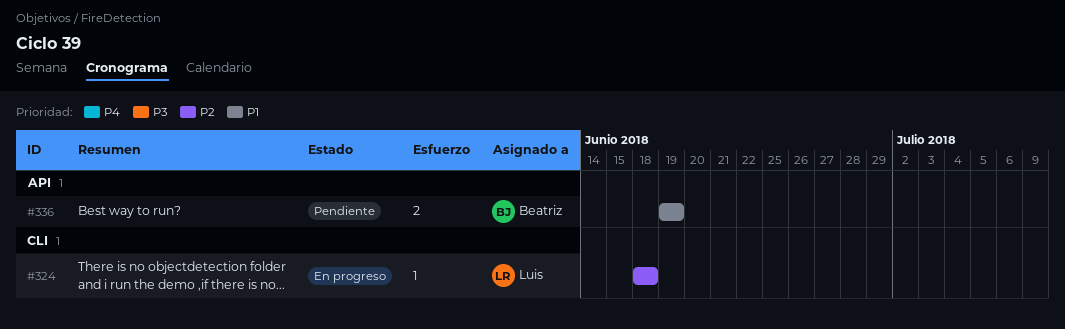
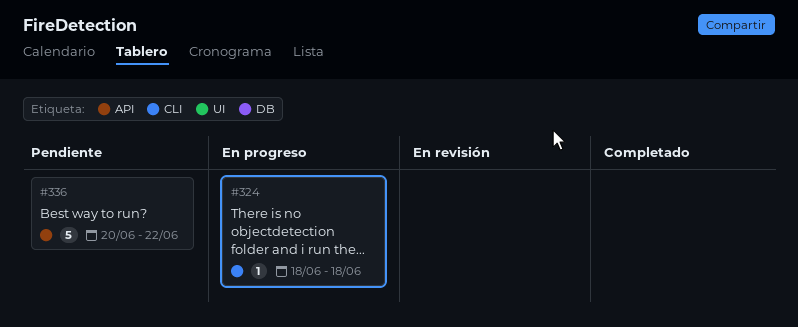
#336, estimate: 2 -> 5
#336, start: Jun 19 -> Jun 20
#336, due: Jun 19 -> Jun 22

